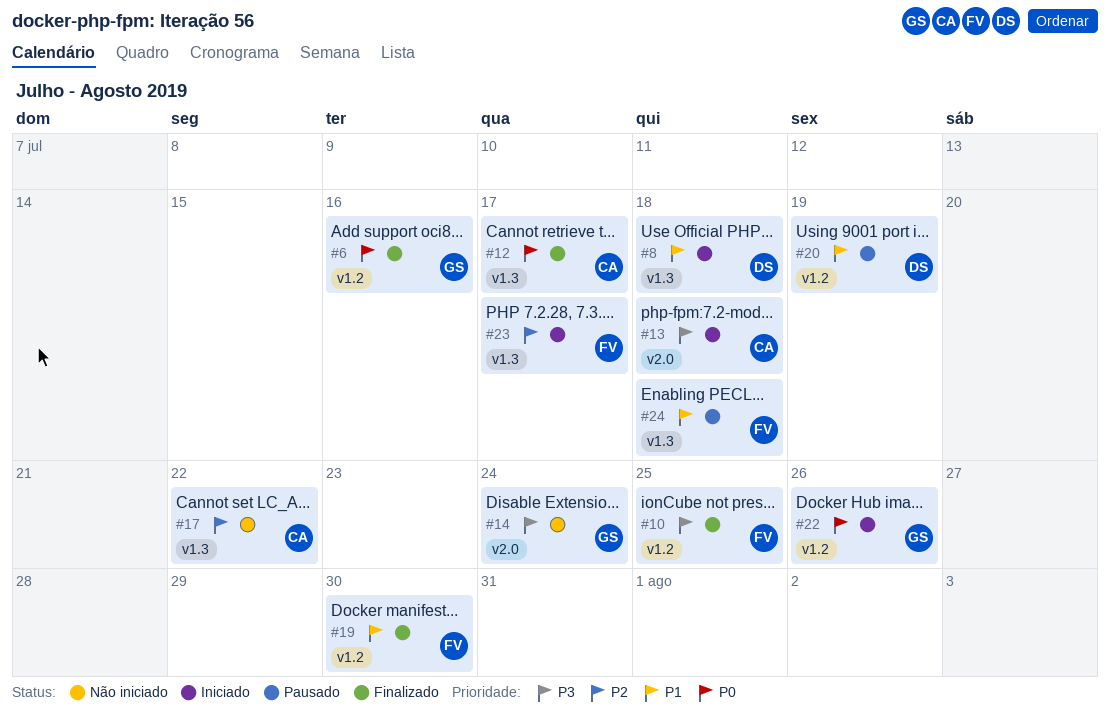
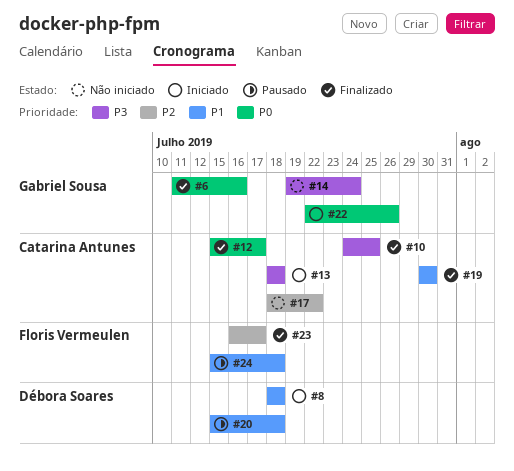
#10, owner: Floris Vermeulen -> Catarina Antunes
#19, owner: Floris Vermeulen -> Catarina Antunes
#20, due: Jul 19 -> Jul 18
#23, status: Iniciado -> Finalizado

